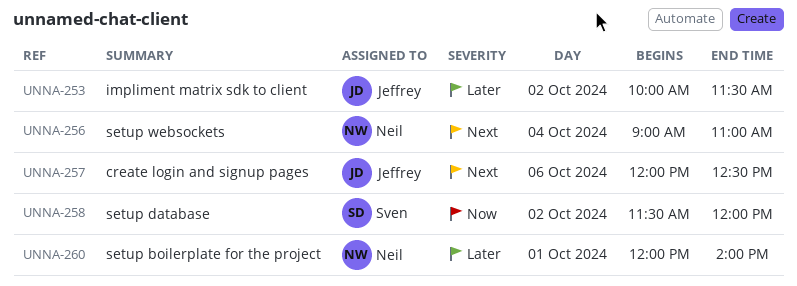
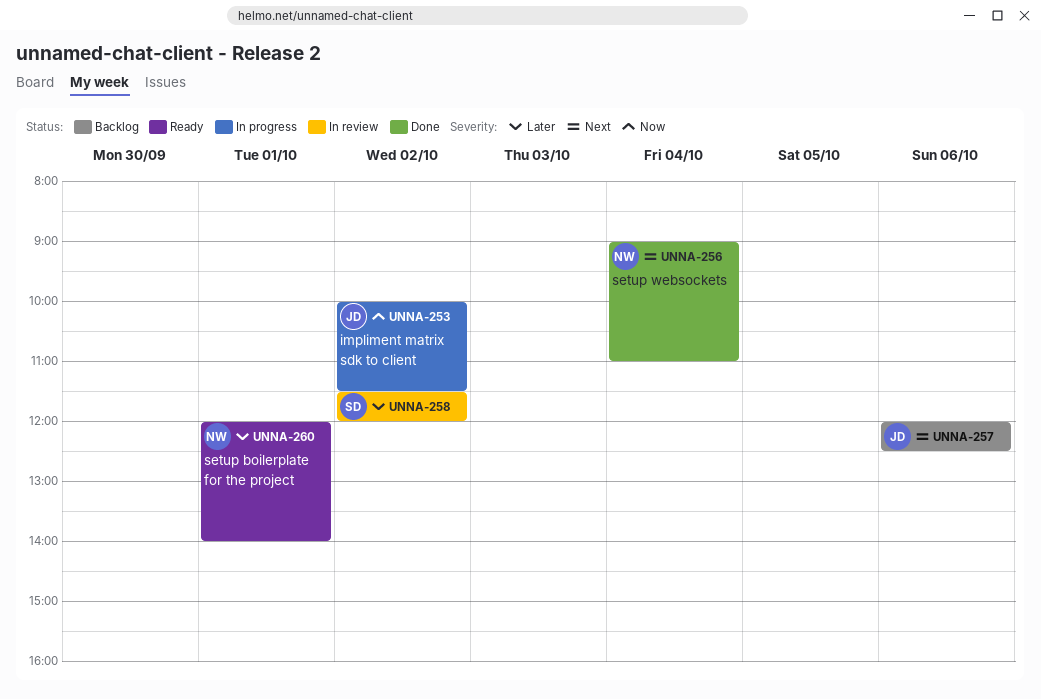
UNNA-253, priority: Later -> Now
UNNA-258, priority: Now -> Later

